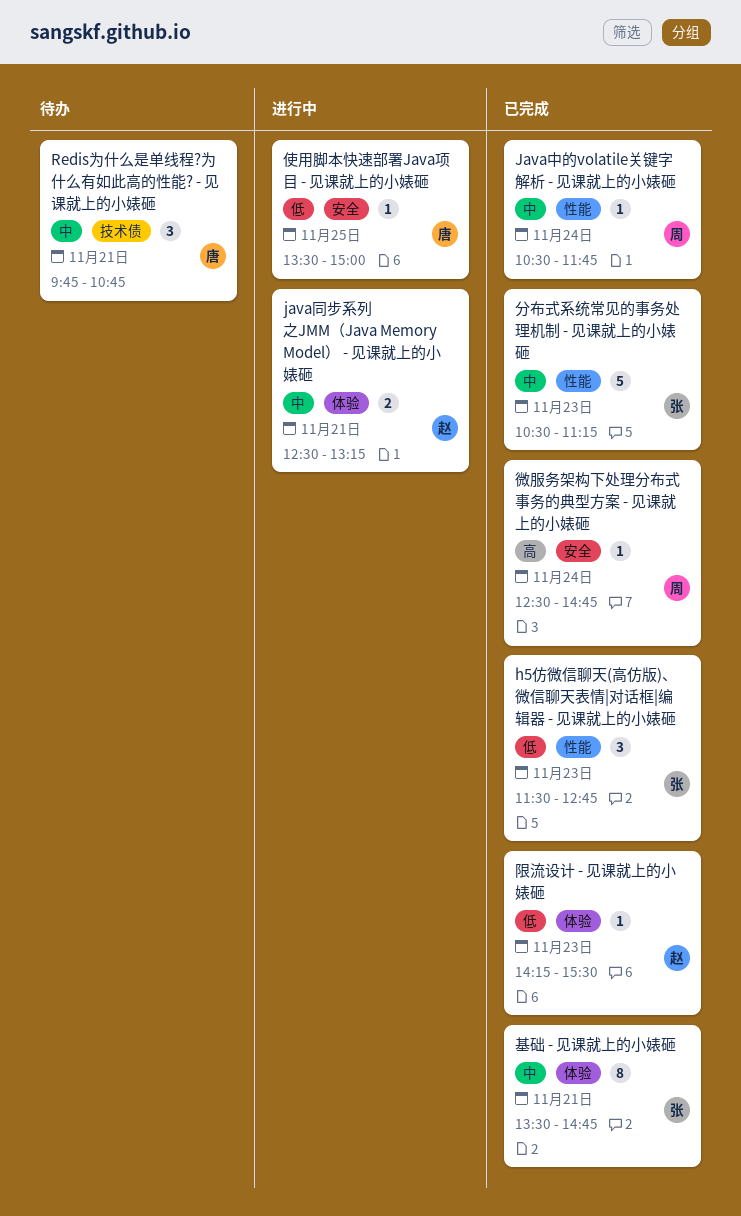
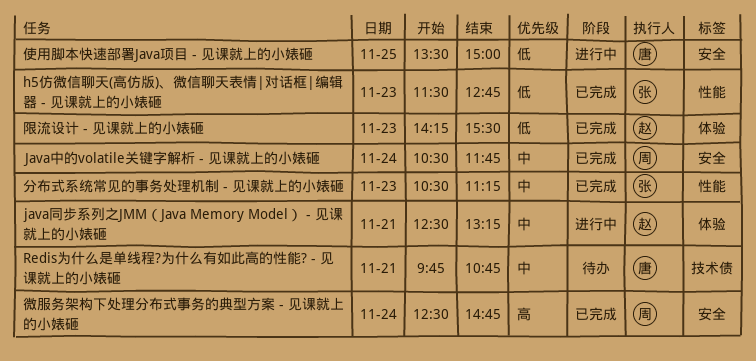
Java中的volatile关键字解析 - 见课就上的小婊砸, label: 性能 -> 安全
基础 - 见课就上的小婊砸: present -> none

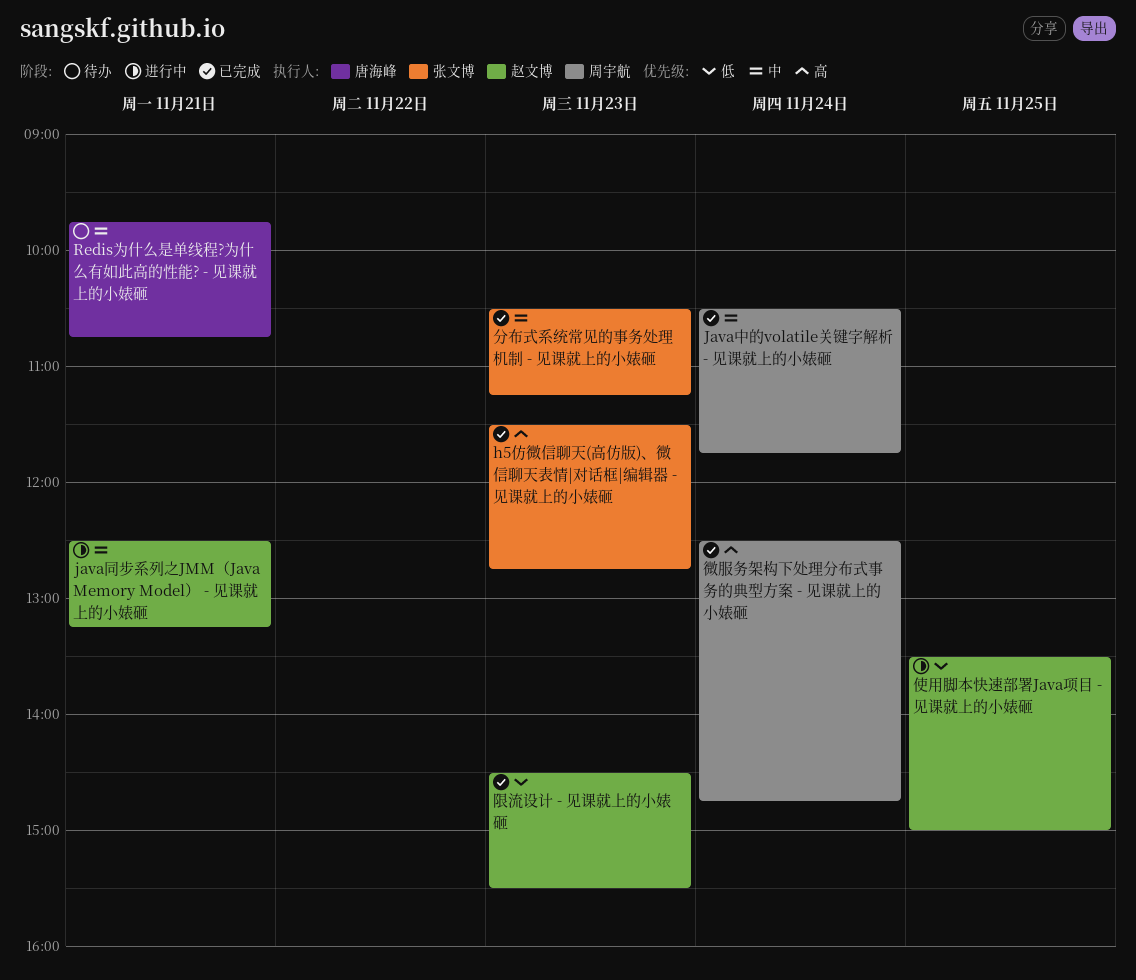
h5仿微信聊天(高仿版)、微信聊天表情|对话框|编辑器 - 见课就上的小婊砸, priority: 低 -> 高
使用脚本快速部署Java项目 - 见课就上的小婊砸, owner: 唐海峰 -> 赵文博
限流设计 - 见课就上的小婊砸, begins: 14:15 -> 14:30

